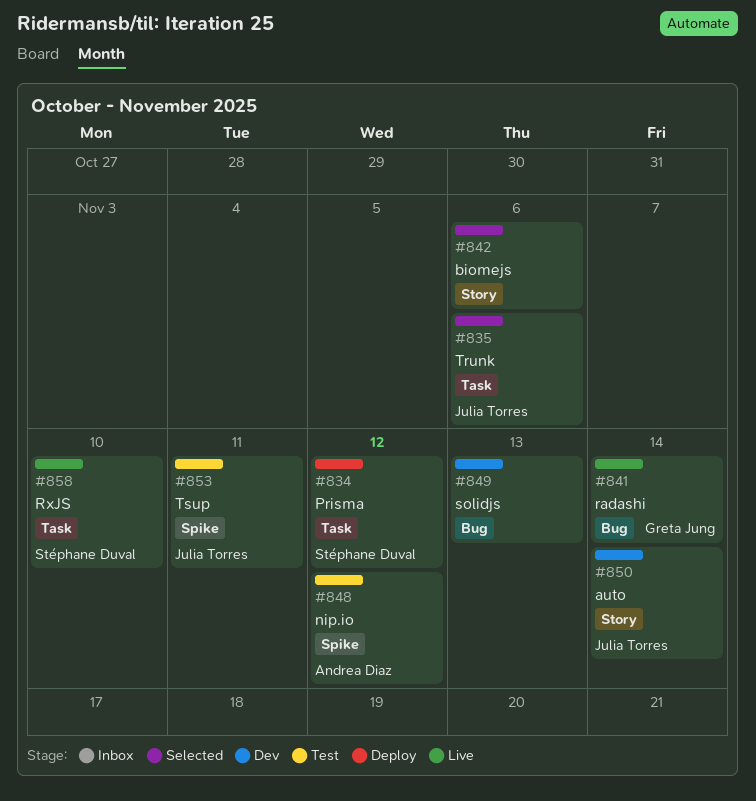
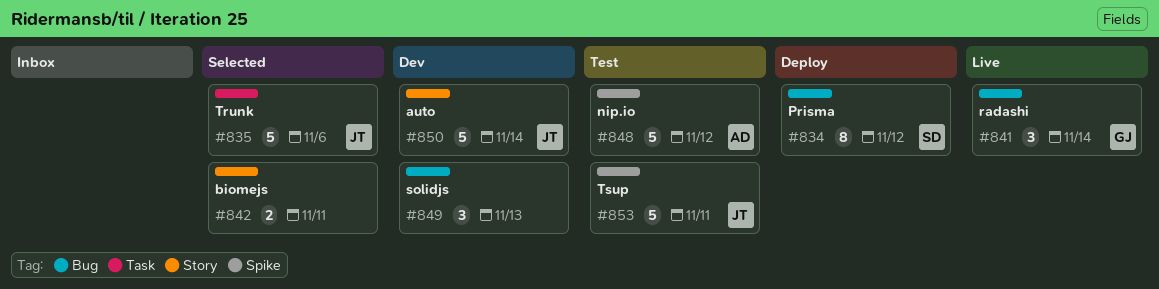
#834, label: Task -> Bug
#842, due: Nov 6 -> Nov 11
#858: present -> none

